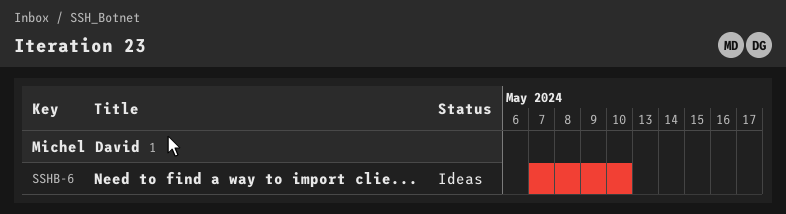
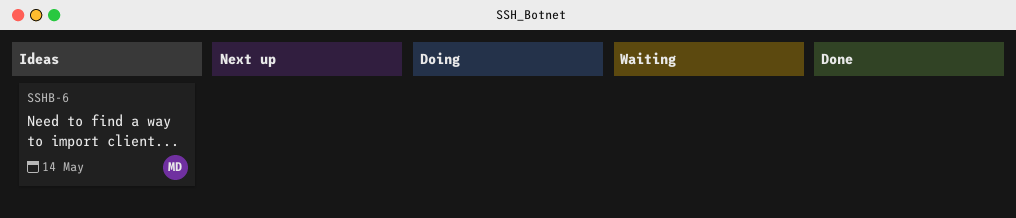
SSHB-6, due: May 10 -> May 14

